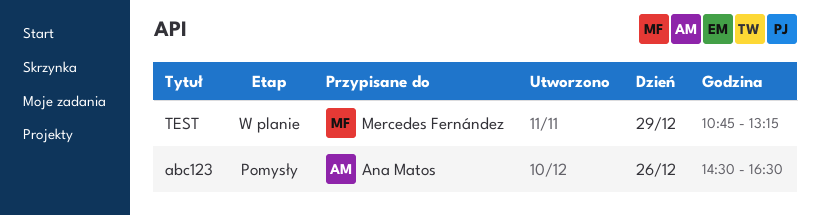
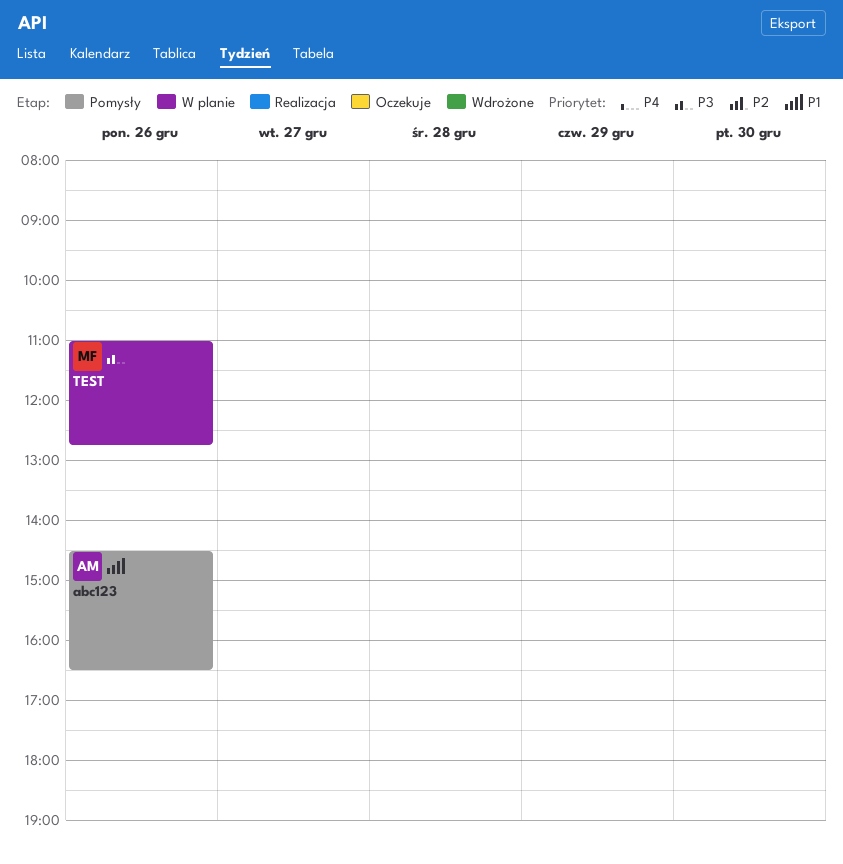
TEST, day: Dec 29 -> Dec 26
TEST, begins: 10:45 -> 11:00
TEST, ends: 13:15 -> 12:45

